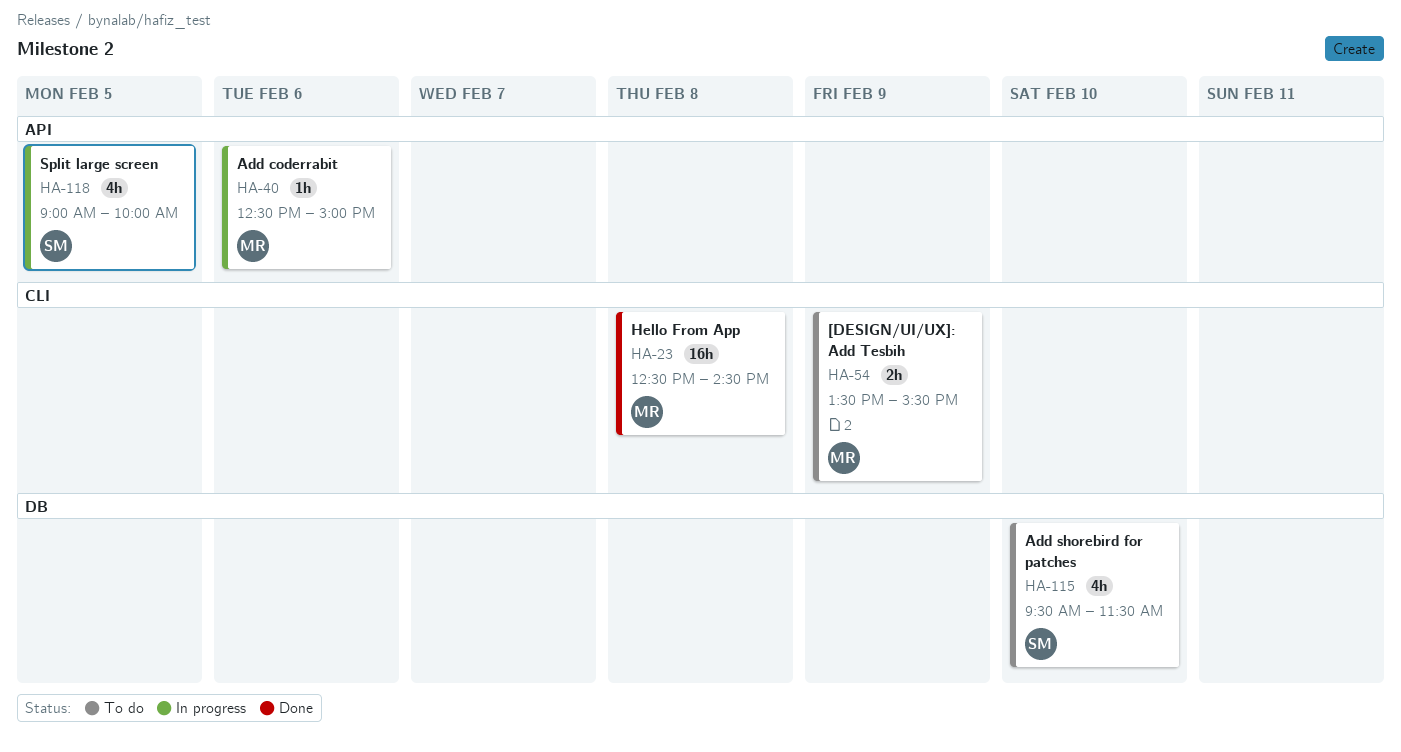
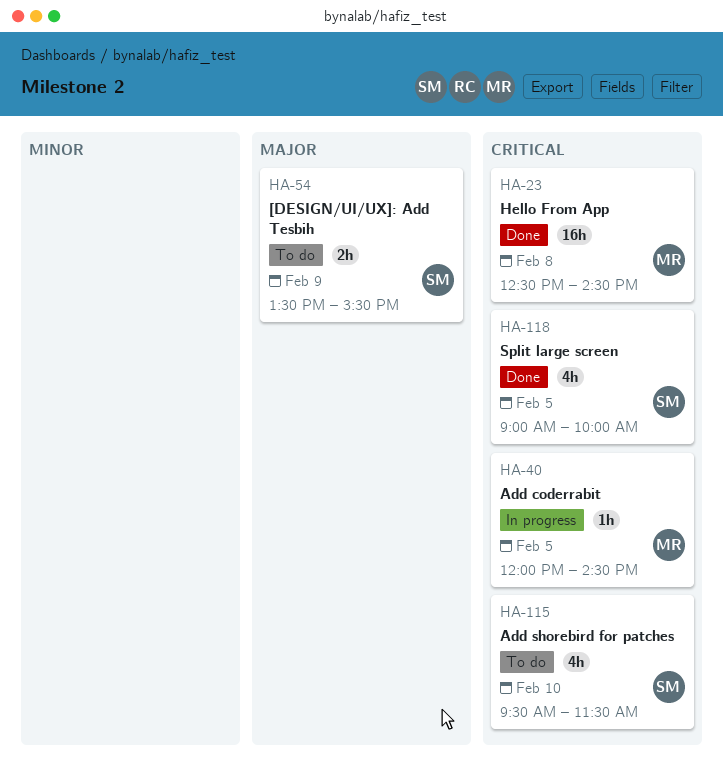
HA-40, day: Feb 6 -> Feb 5
HA-40, begins: 12:30 -> 12:00
HA-40, ends: 15:00 -> 14:30
HA-54, owner: MR -> SM
HA-118, status: In progress -> Done

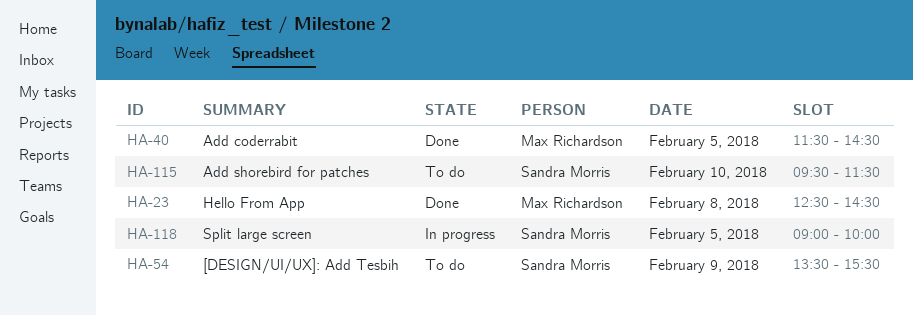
HA-40, status: In progress -> Done
HA-40, begins: 12:00 -> 11:30
HA-118, status: Done -> In progress

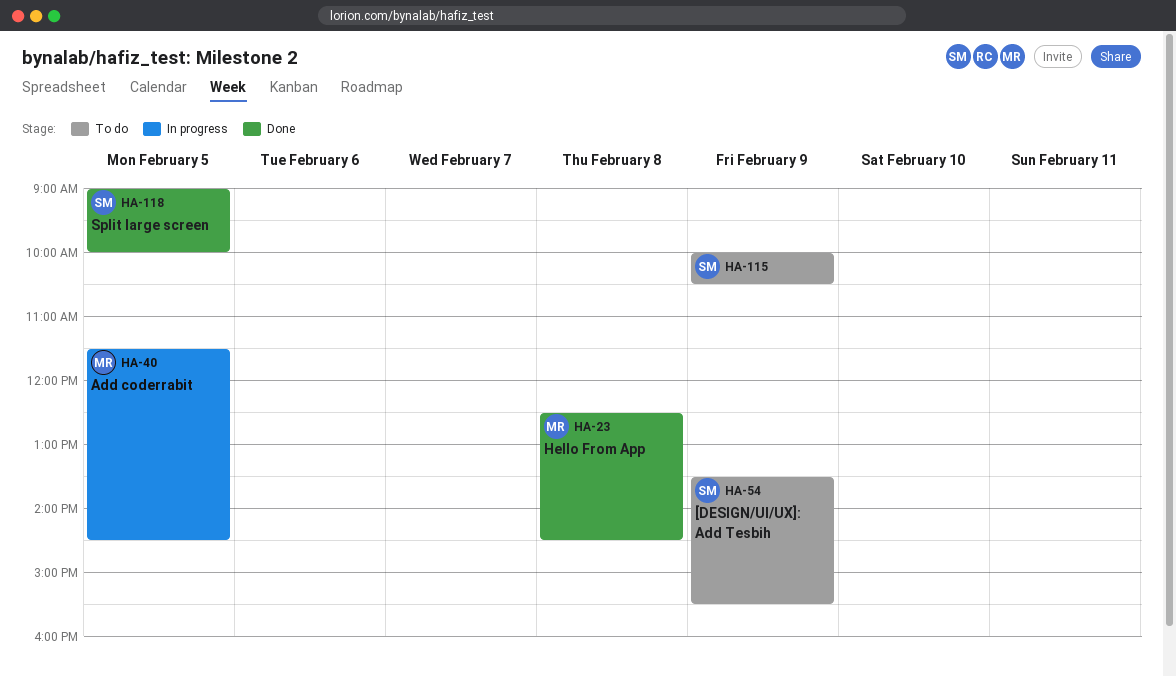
HA-40, status: Done -> In progress
HA-115, day: Feb 10 -> Feb 9
HA-115, begins: 09:30 -> 10:00
HA-115, ends: 11:30 -> 10:30
HA-118, status: In progress -> Done

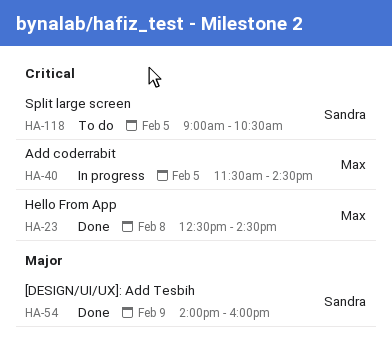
HA-54, status: To do -> Done
HA-54, begins: 13:30 -> 14:00
HA-54, ends: 15:30 -> 16:00
HA-115: present -> none
HA-118, status: Done -> To do
HA-118, ends: 10:00 -> 10:30

